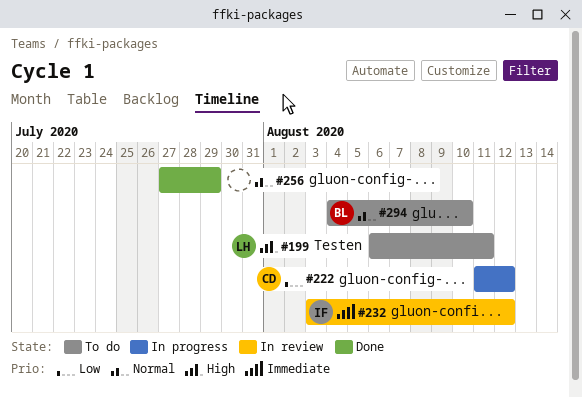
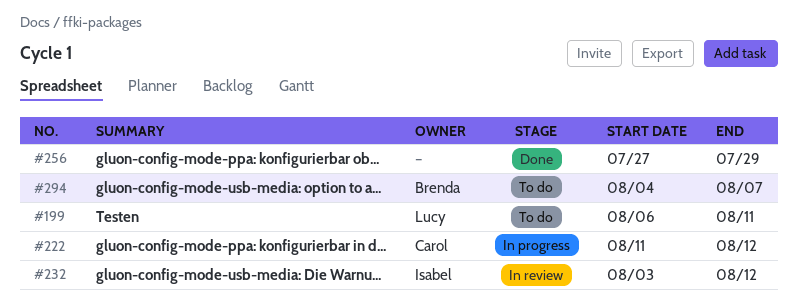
#294, due: Aug 10 -> Aug 7

